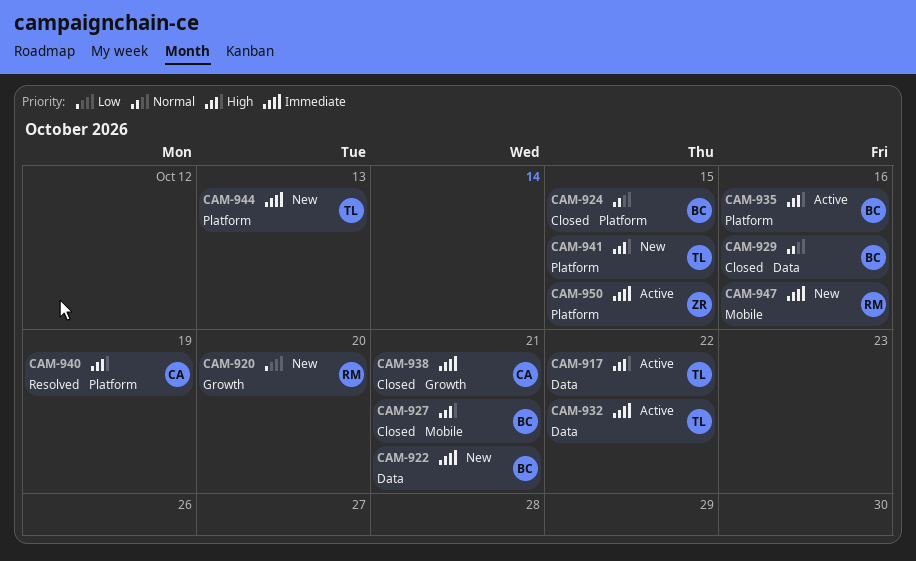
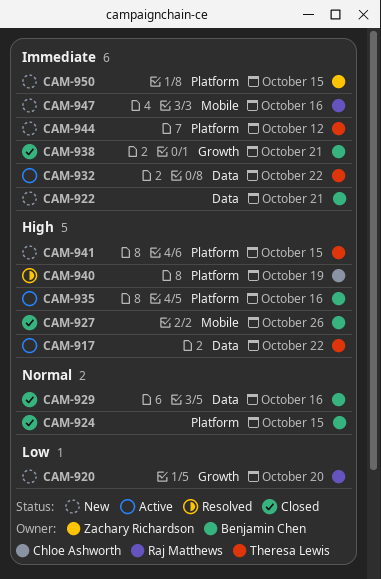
CAM-927, due: Oct 21 -> Oct 26
CAM-938, owner: Chloe Ashworth -> Benjamin Chen
CAM-944, due: Oct 13 -> Oct 12
CAM-950, status: Active -> New

